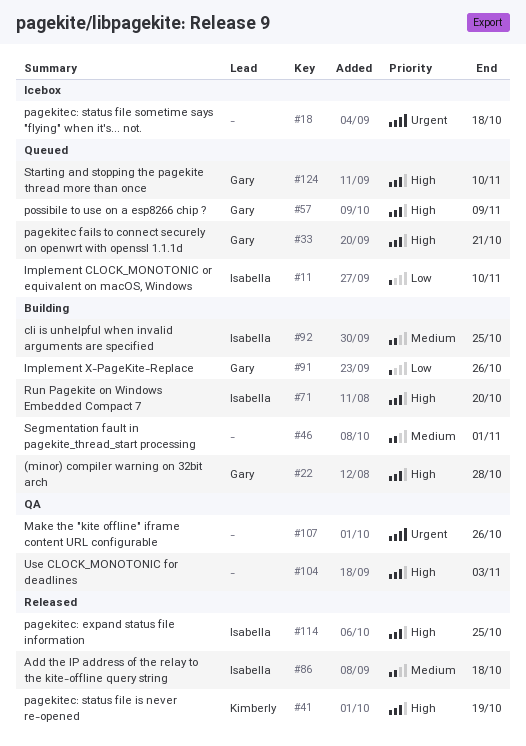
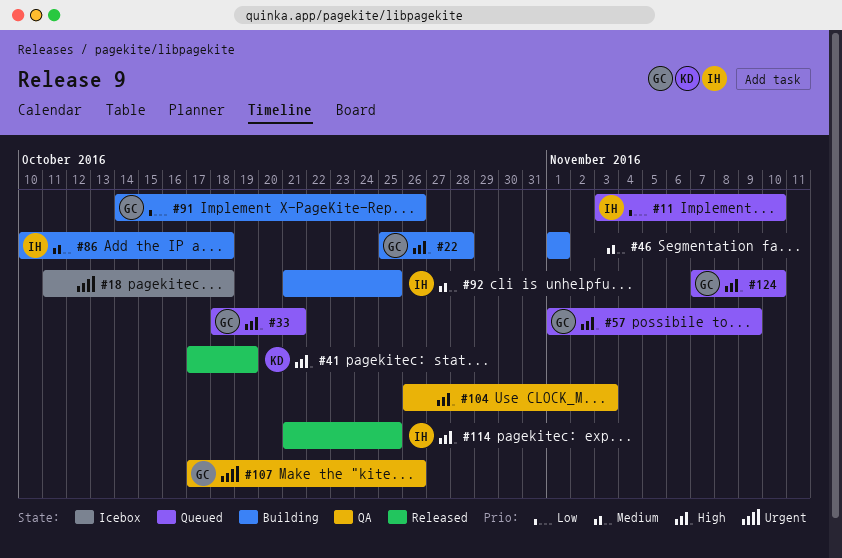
#71: present -> none
#86, status: Released -> Building
#107, owner: none -> Gary

